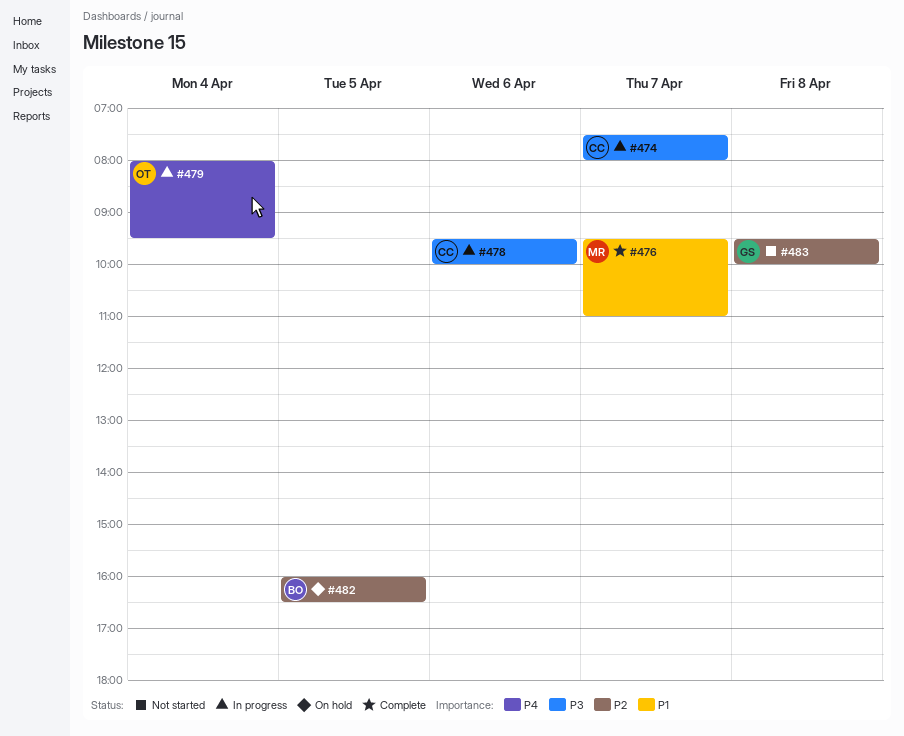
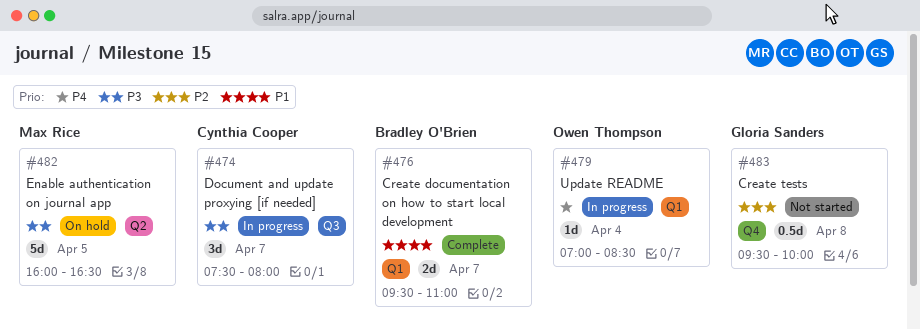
#476, owner: Max Rice -> Bradley O'Brien
#478: present -> none
#479, begins: 08:00 -> 07:00
#479, ends: 09:30 -> 08:30
#482, owner: Bradley O'Brien -> Max Rice
#482, priority: P2 -> P3

